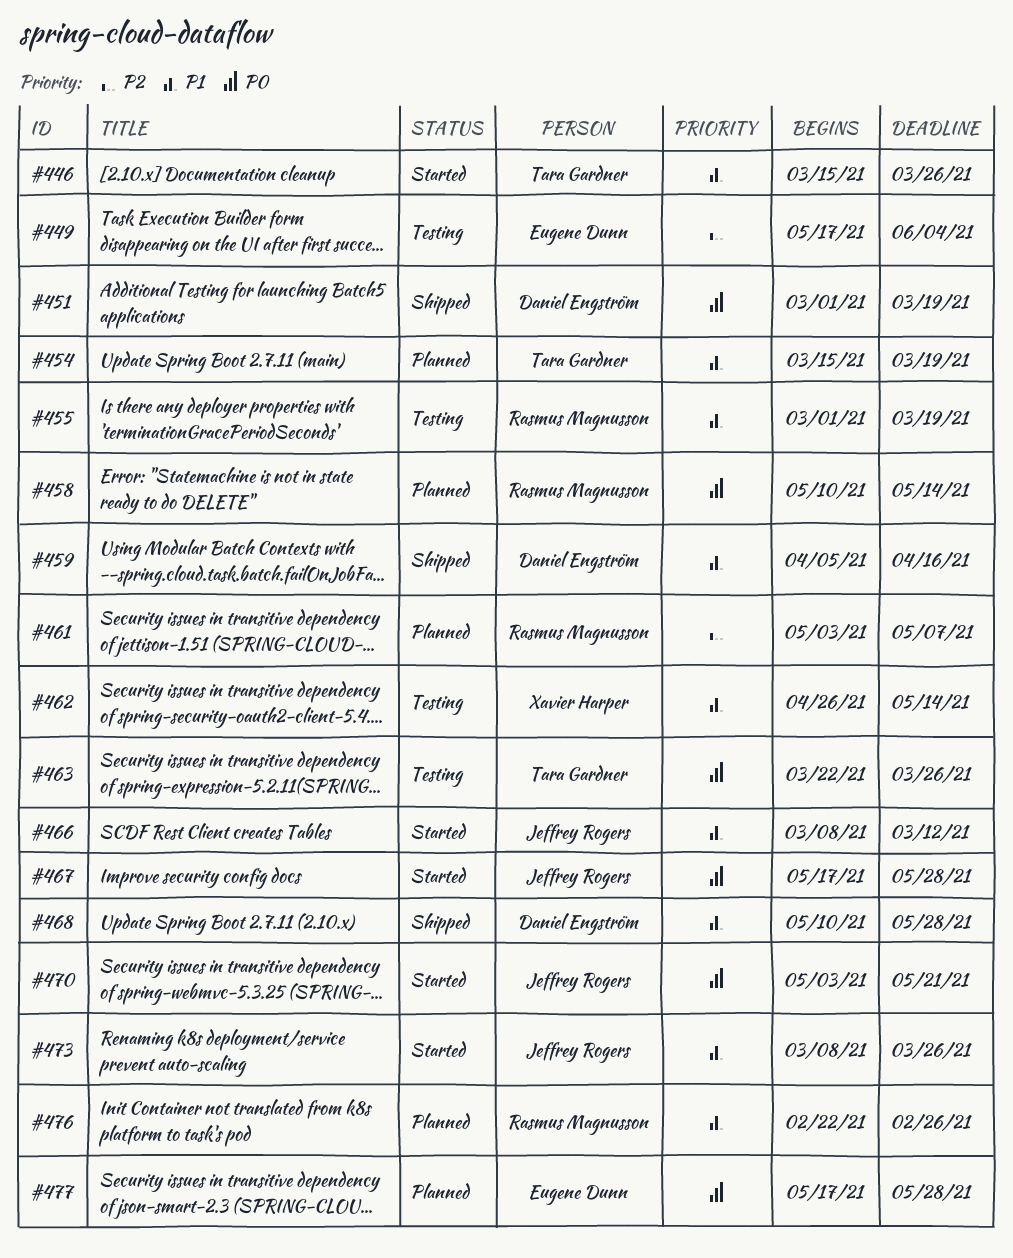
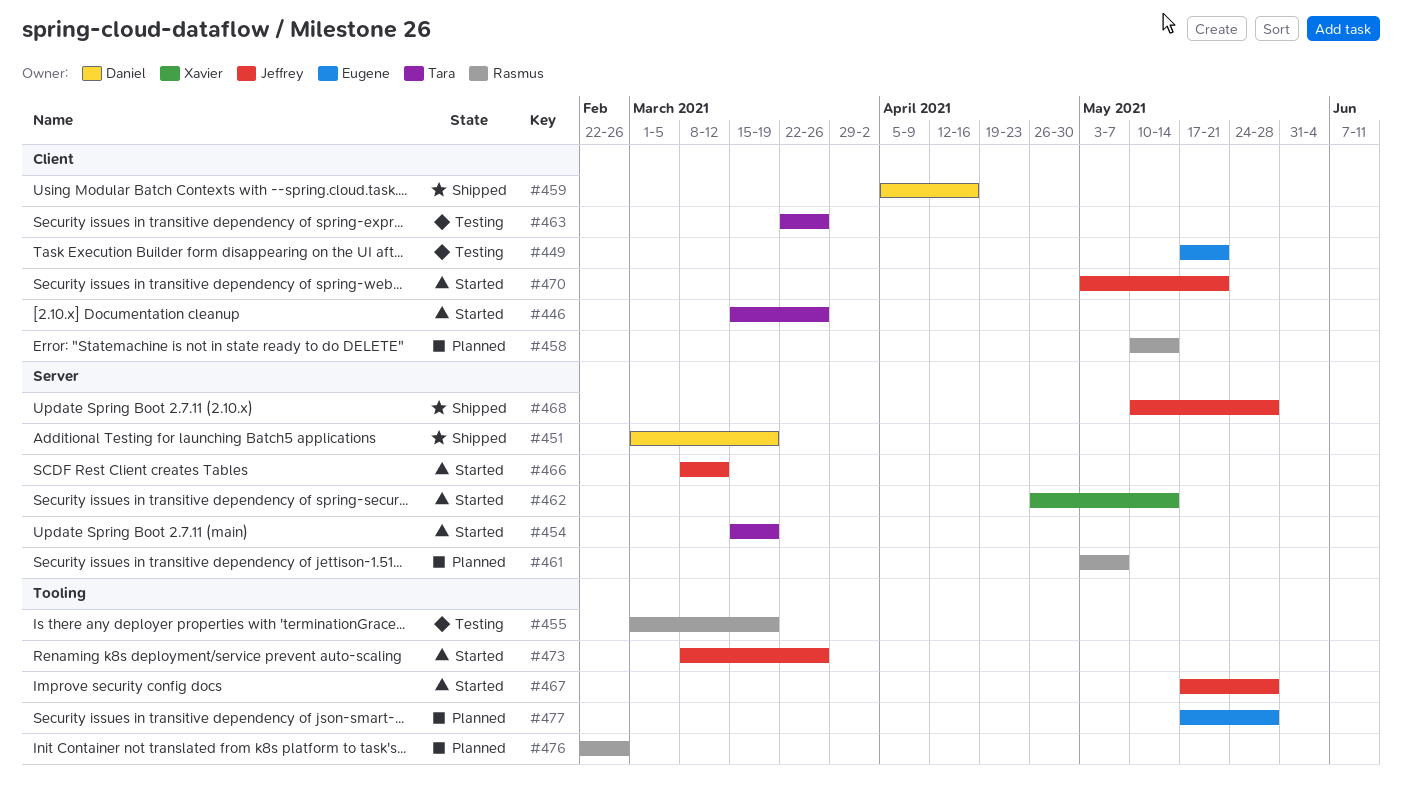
#449, due: Jun 4 -> May 21
#454, status: Planned -> Started
#462, status: Testing -> Started
#468, owner: Daniel Engström -> Jeffrey Rogers

